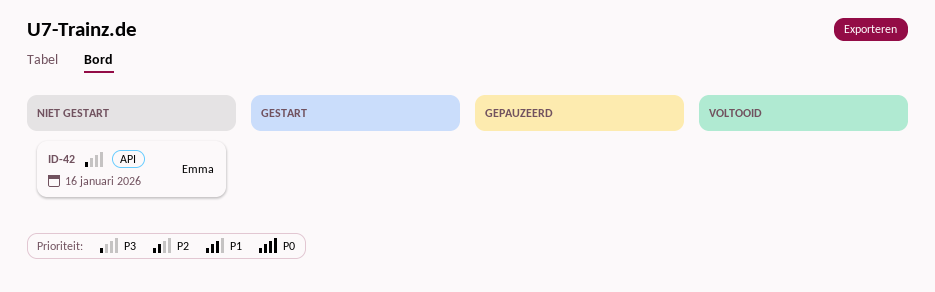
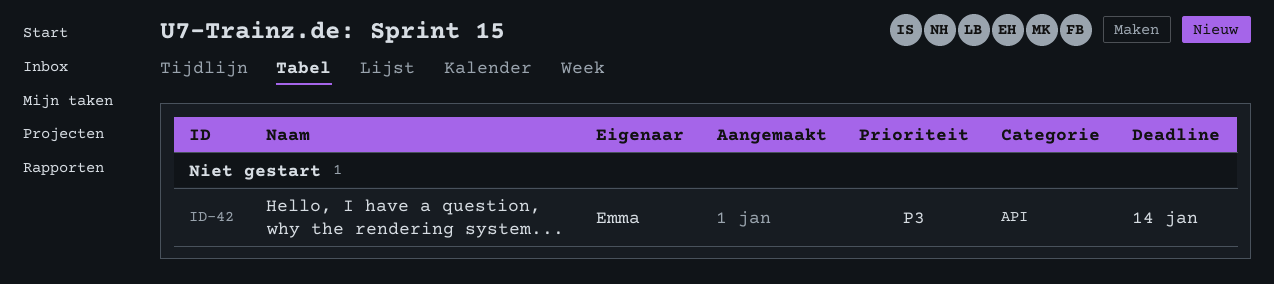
ID-42, due: Jan 16 -> Jan 14

